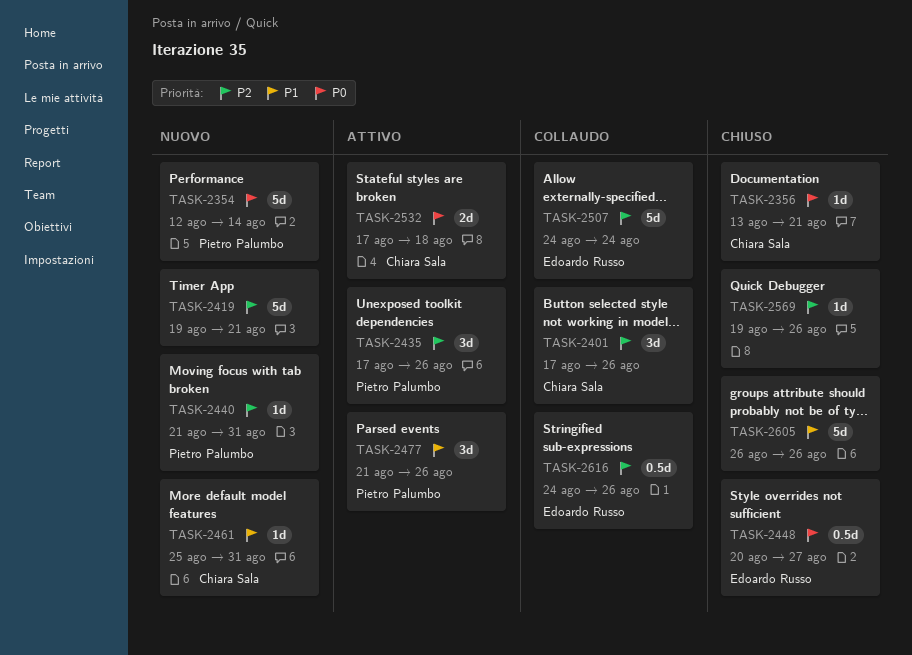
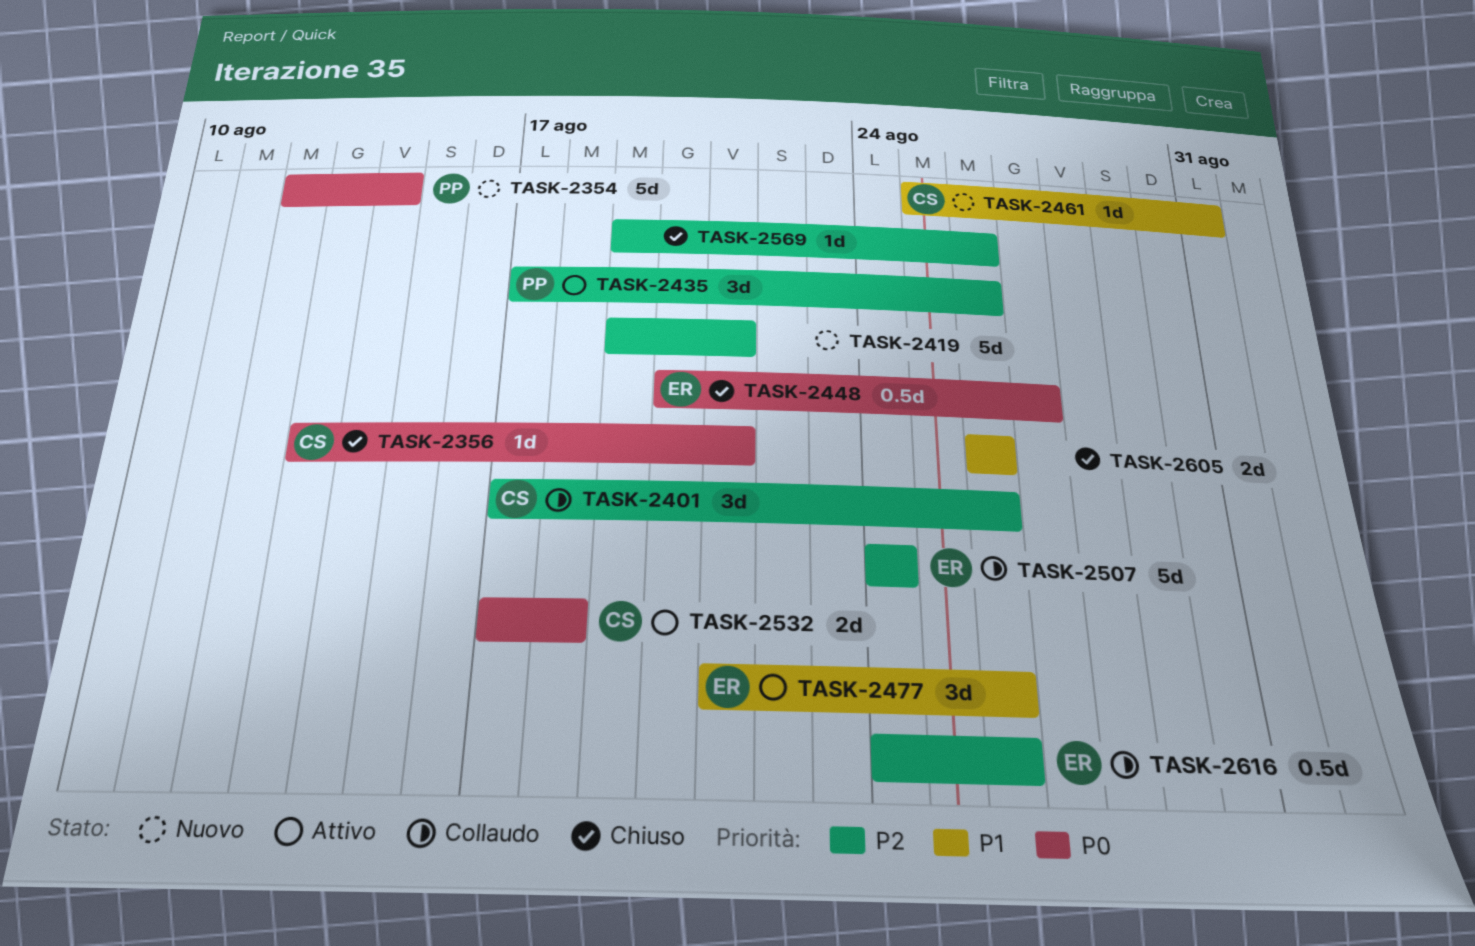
TASK-2440: present -> none
TASK-2477, owner: Pietro Palumbo -> Edoardo Russo
TASK-2605, estimate: 5d -> 2d

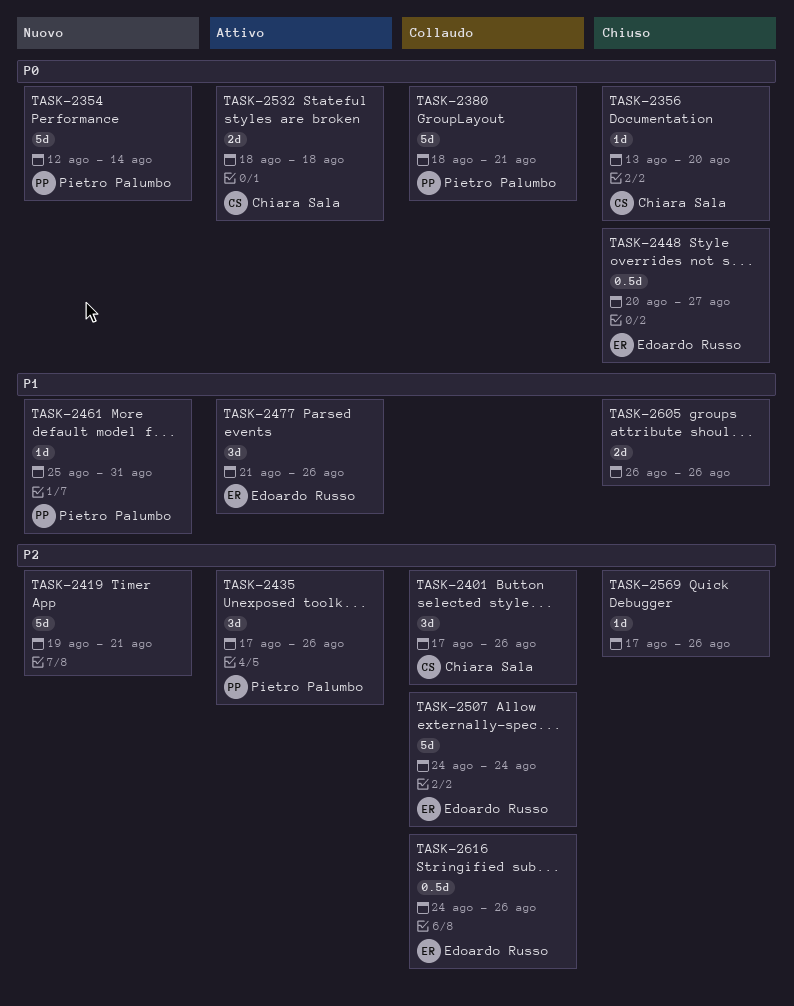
TASK-2356, due: Aug 21 -> Aug 20
TASK-2380: none -> present
TASK-2461, owner: Chiara Sala -> Pietro Palumbo
TASK-2532, start: Aug 17 -> Aug 18
TASK-2569, start: Aug 19 -> Aug 17

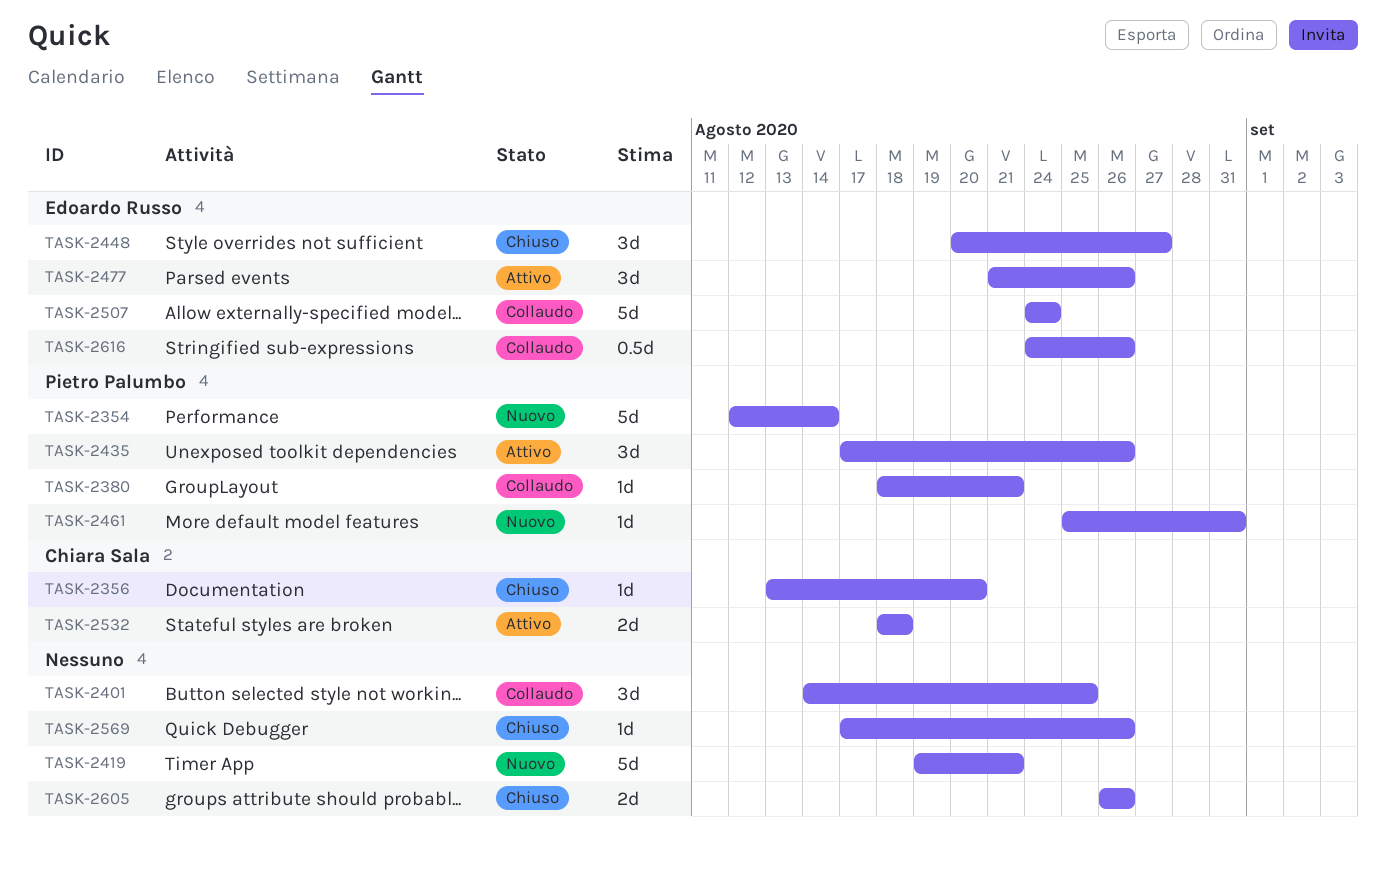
TASK-2380, estimate: 5d -> 1d
TASK-2401, owner: Chiara Sala -> none
TASK-2401, start: Aug 17 -> Aug 14
TASK-2401, due: Aug 26 -> Aug 25
TASK-2448, estimate: 0.5d -> 3d

